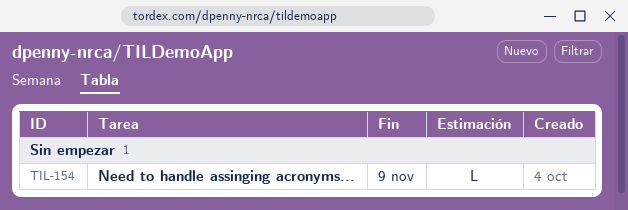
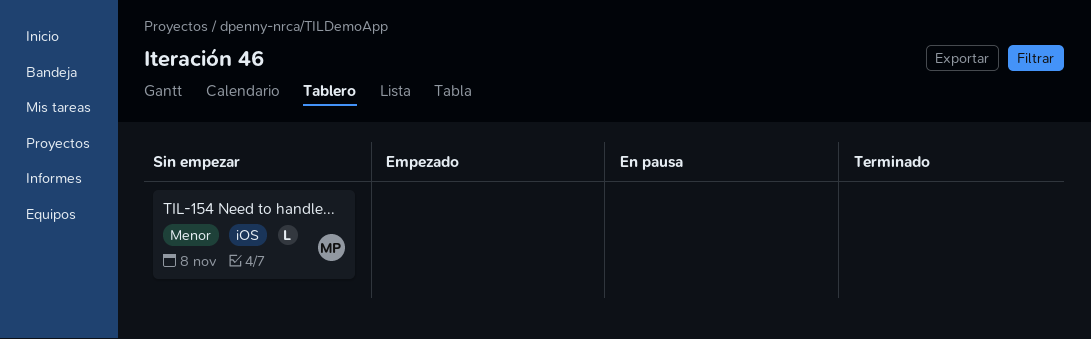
TIL-154, due: Nov 9 -> Nov 8

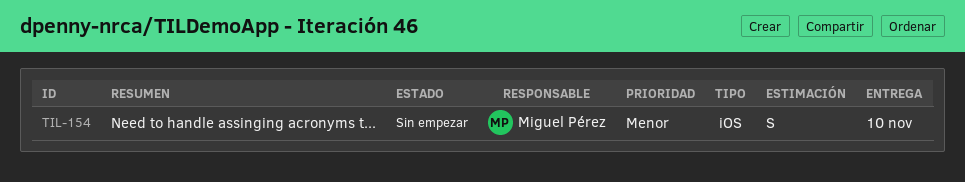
TIL-154, estimate: L -> S
TIL-154, due: Nov 8 -> Nov 10

